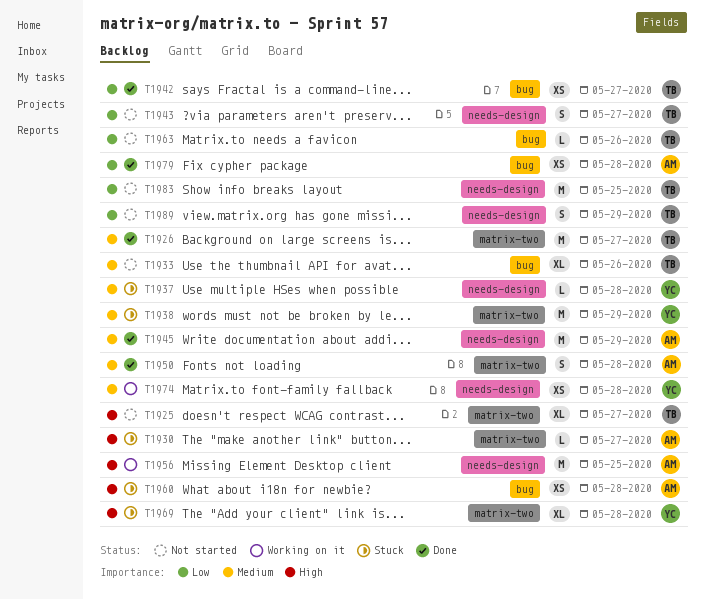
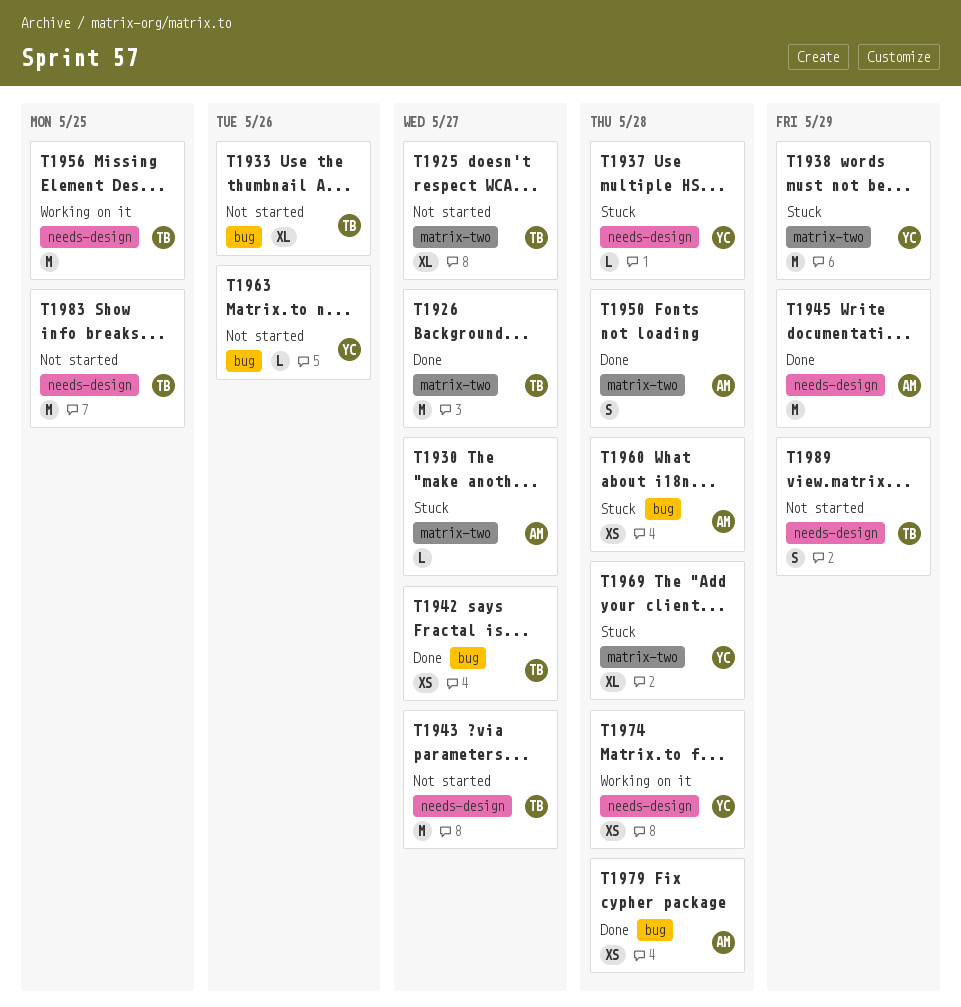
T1943, estimate: S -> M
T1956, owner: AM -> TB
T1963, owner: TB -> YC

